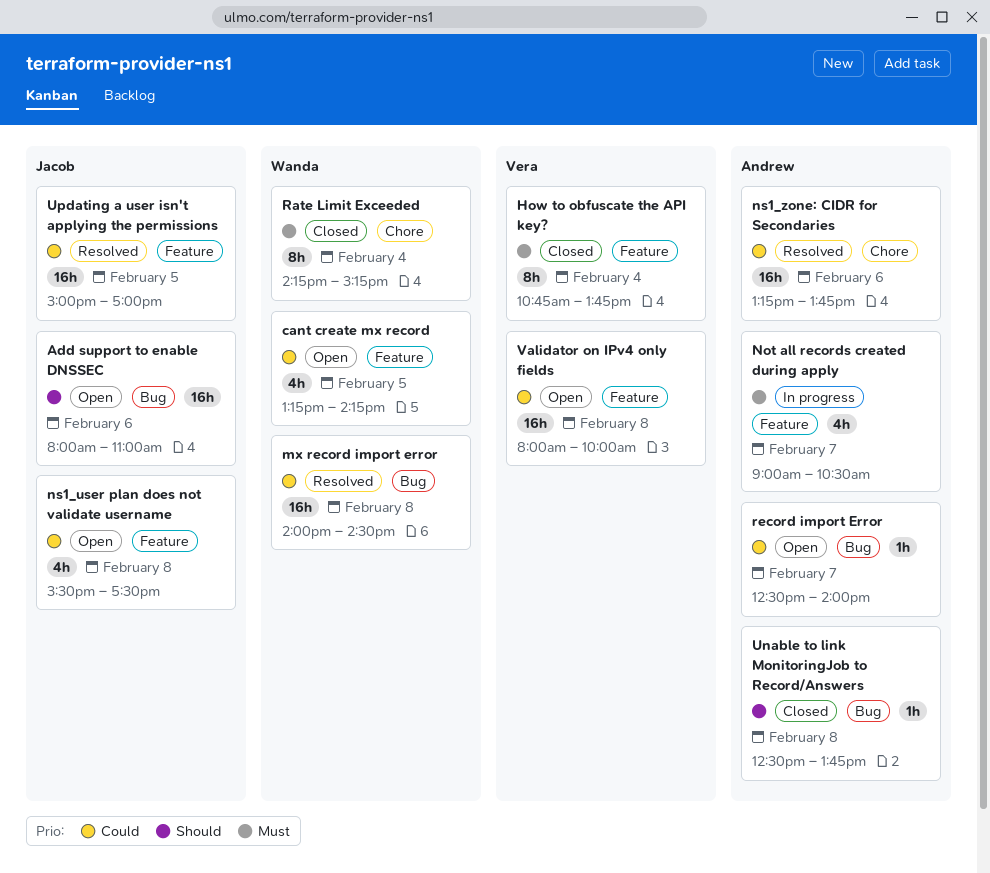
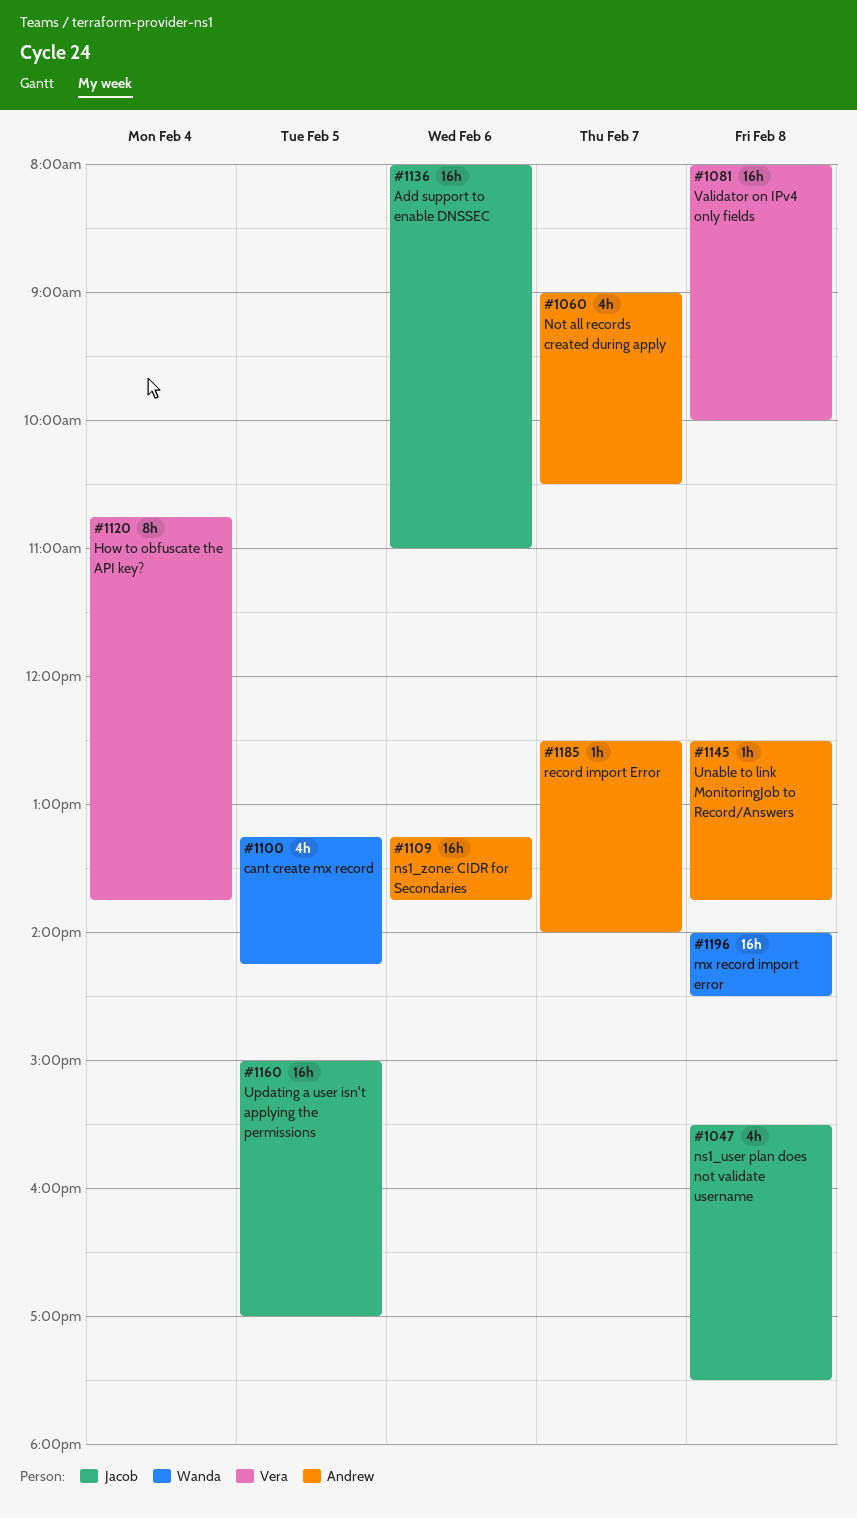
Rate Limit Exceeded: present -> none

